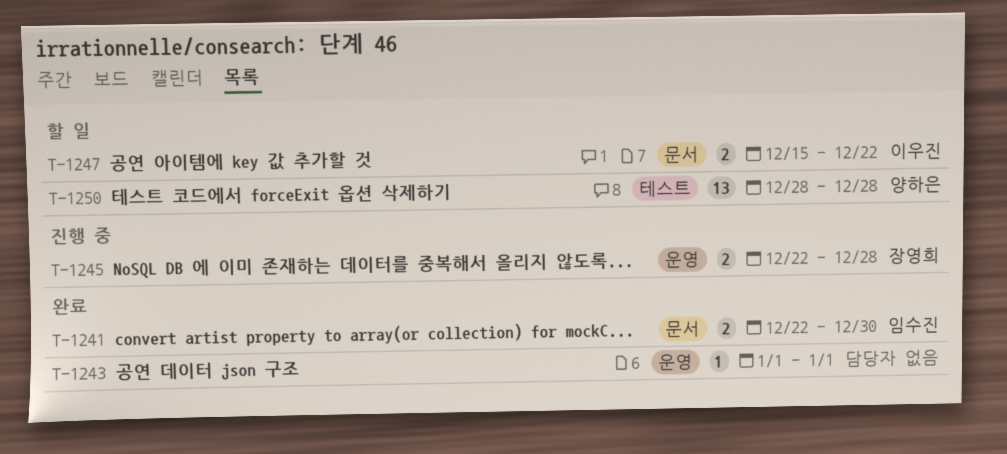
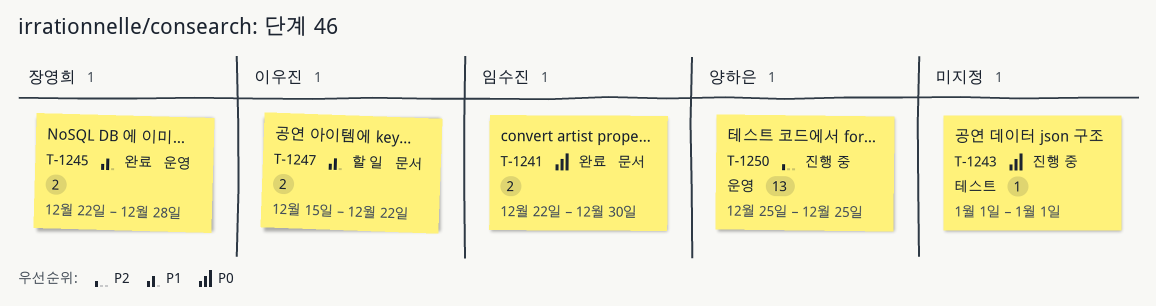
T-1243, status: 완료 -> 진행 중
T-1243, label: 운영 -> 테스트
T-1245, status: 진행 중 -> 완료
T-1250, status: 할 일 -> 진행 중
T-1250, label: 테스트 -> 운영
T-1250, start: Dec 28 -> Dec 25
T-1250, due: Dec 28 -> Dec 25

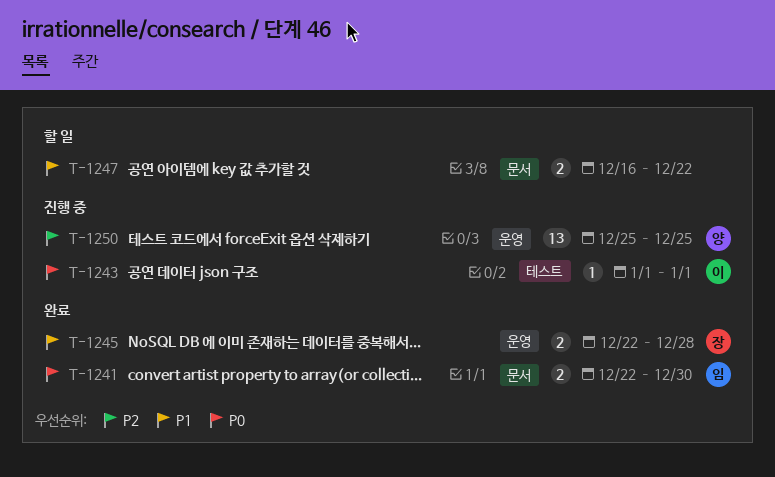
T-1243, owner: none -> 이우진
T-1247, owner: 이우진 -> none
T-1247, start: Dec 15 -> Dec 16

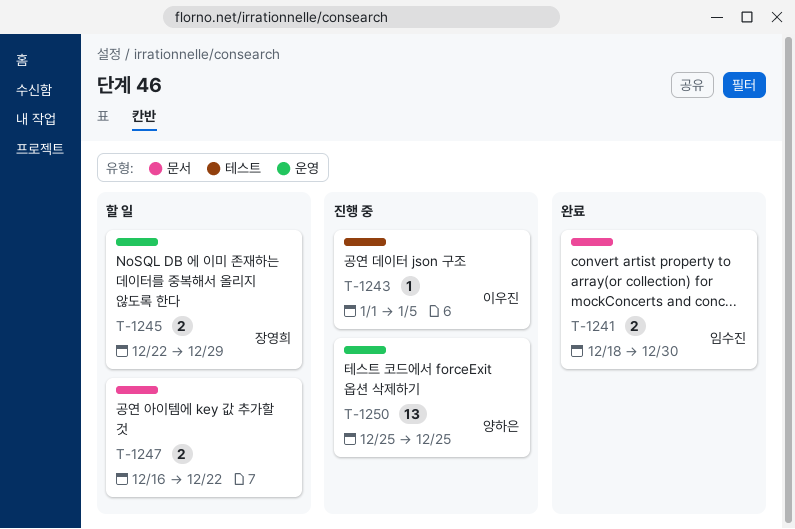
T-1241, start: Dec 22 -> Dec 18
T-1243, due: Jan 1 -> Jan 5
T-1245, status: 완료 -> 할 일
T-1245, due: Dec 28 -> Dec 29

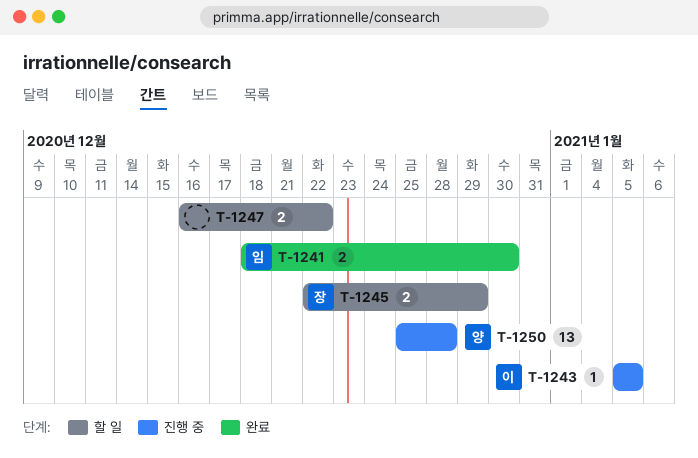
T-1243, start: Jan 1 -> Jan 5
T-1250, due: Dec 25 -> Dec 28

